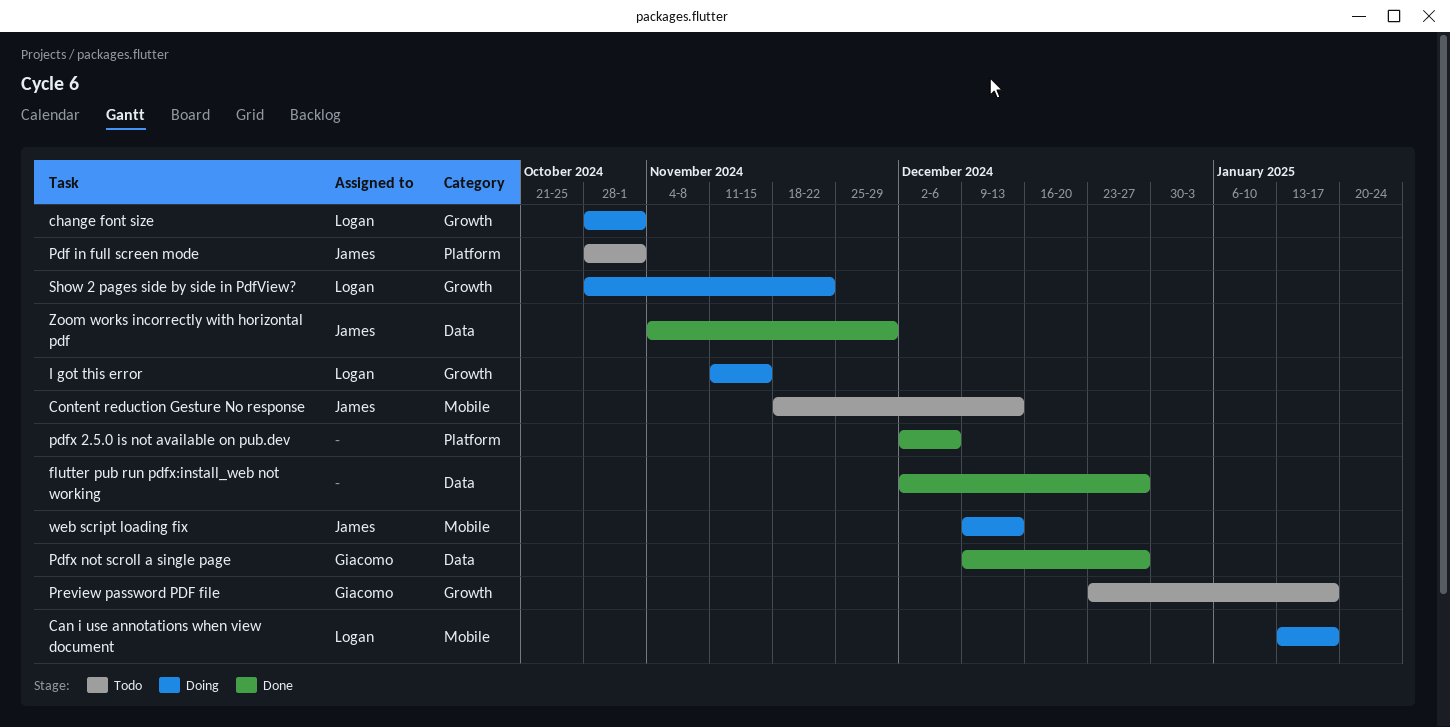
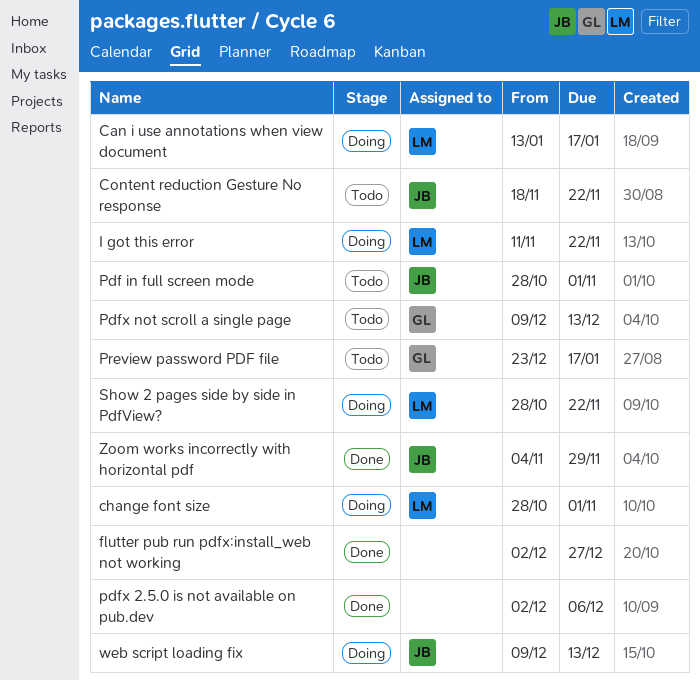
Content reduction Gesture No response, due: Dec 13 -> Nov 22
I got this error, due: Nov 15 -> Nov 22
Pdfx not scroll a single page, status: Done -> Todo
Pdfx not scroll a single page, due: Dec 27 -> Dec 13

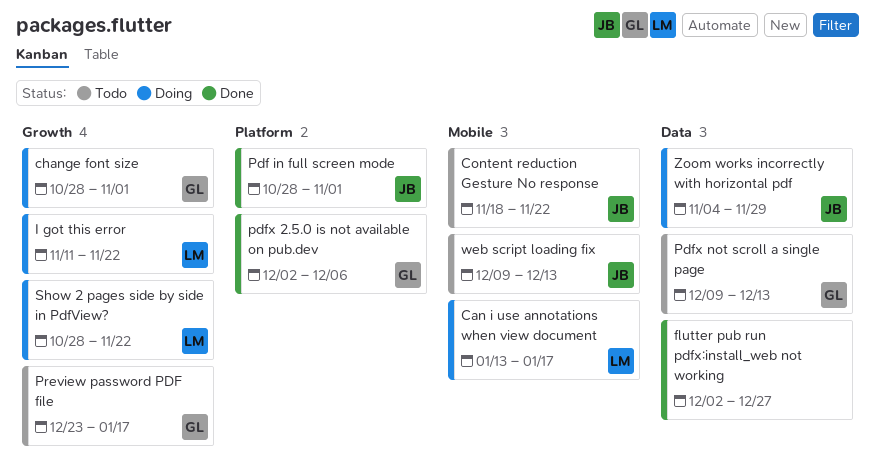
change font size, owner: LM -> GL
Pdf in full screen mode, status: Todo -> Done
pdfx 2.5.0 is not available on pub.dev, owner: none -> GL
web script loading fix, status: Doing -> Todo
Zoom works incorrectly with horizontal pdf, status: Done -> Doing

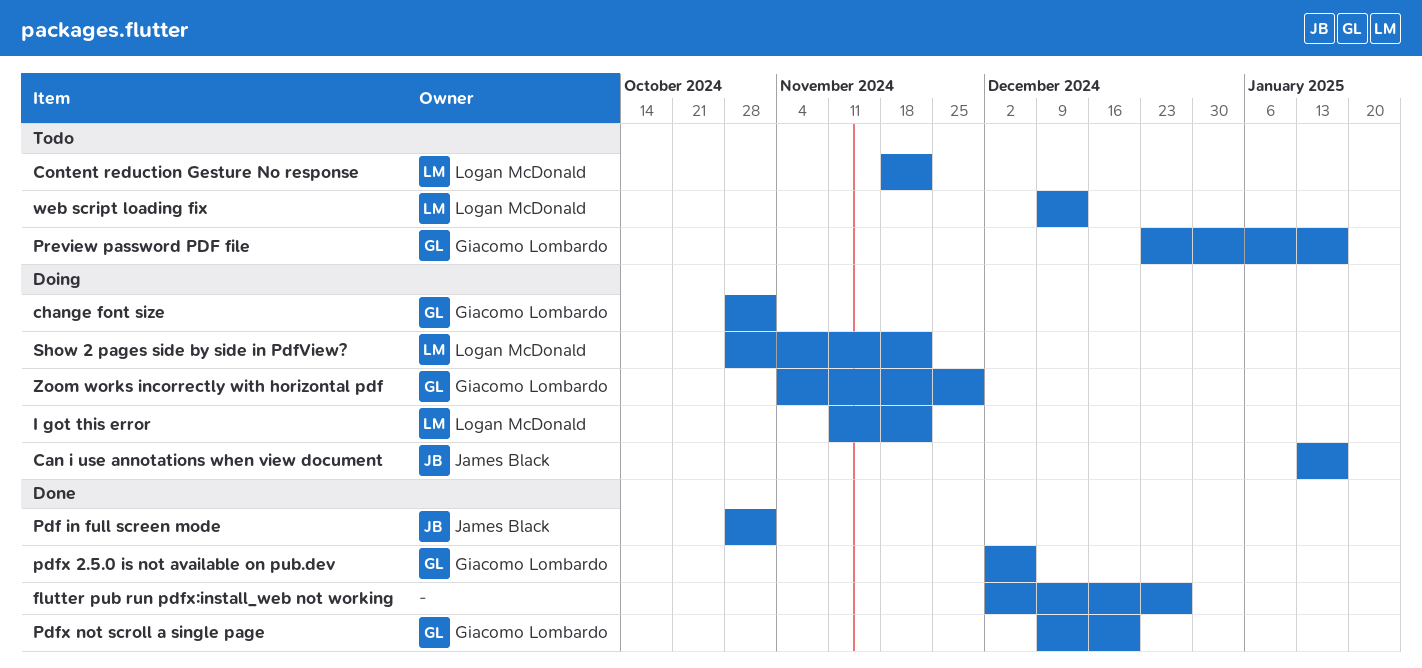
Can i use annotations when view document, owner: Logan McDonald -> James Black
Content reduction Gesture No response, owner: James Black -> Logan McDonald
Pdfx not scroll a single page, status: Todo -> Done
Pdfx not scroll a single page, due: Dec 13 -> Dec 20
web script loading fix, owner: James Black -> Logan McDonald
Zoom works incorrectly with horizontal pdf, owner: James Black -> Giacomo Lombardo

